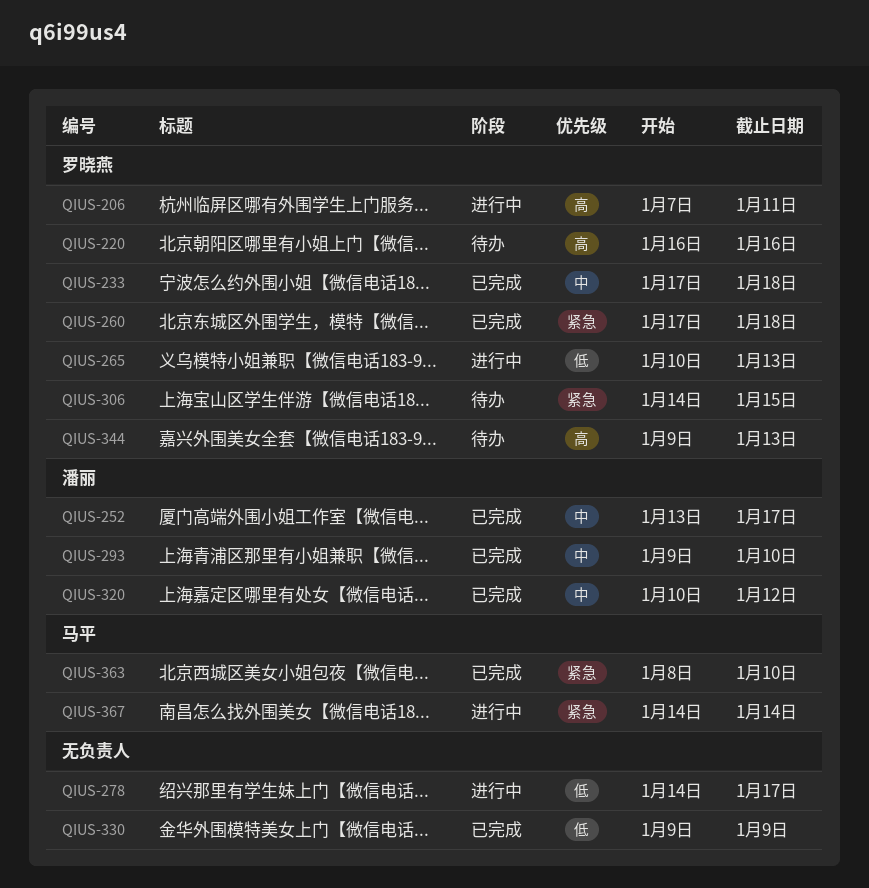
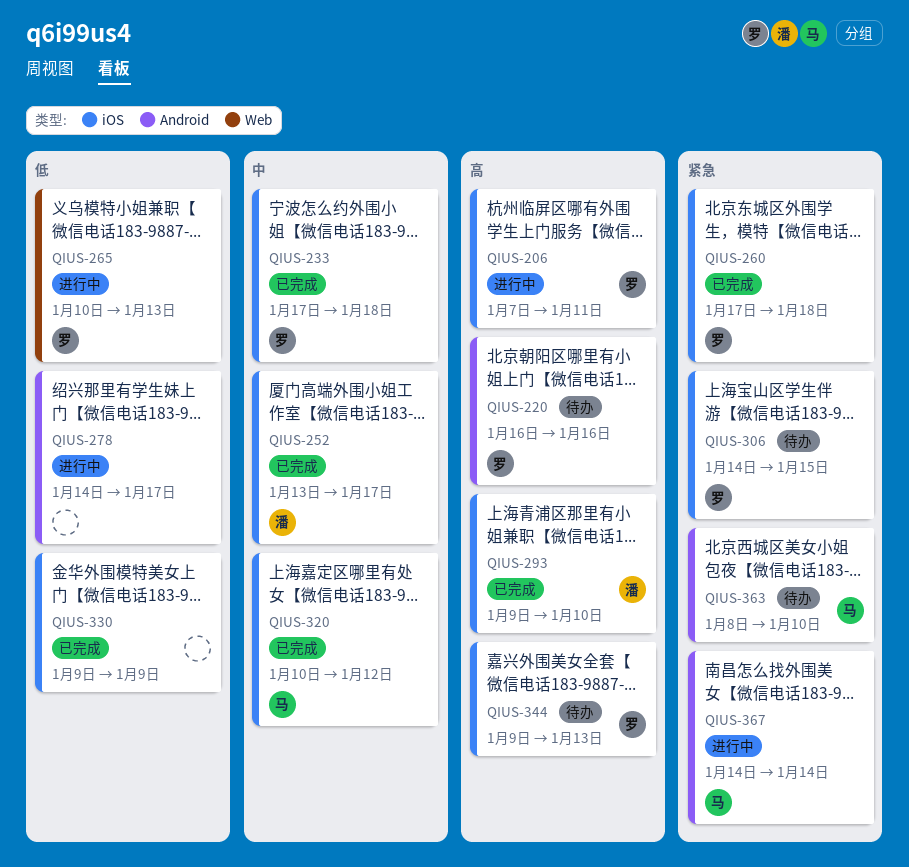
QIUS-293, priority: 中 -> 高
QIUS-320, owner: 潘丽 -> 马平
QIUS-363, status: 已完成 -> 待办

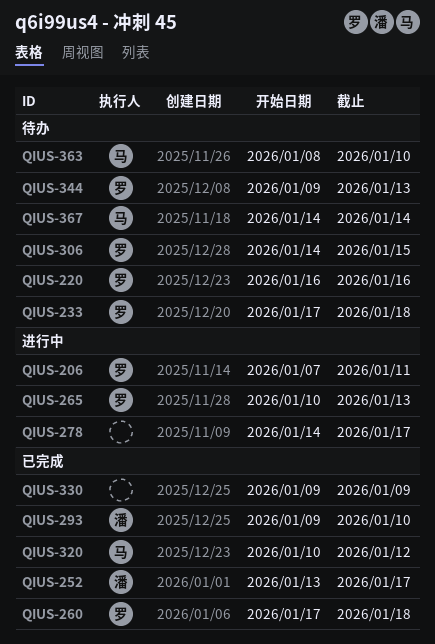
QIUS-233, status: 已完成 -> 待办
QIUS-367, status: 进行中 -> 待办

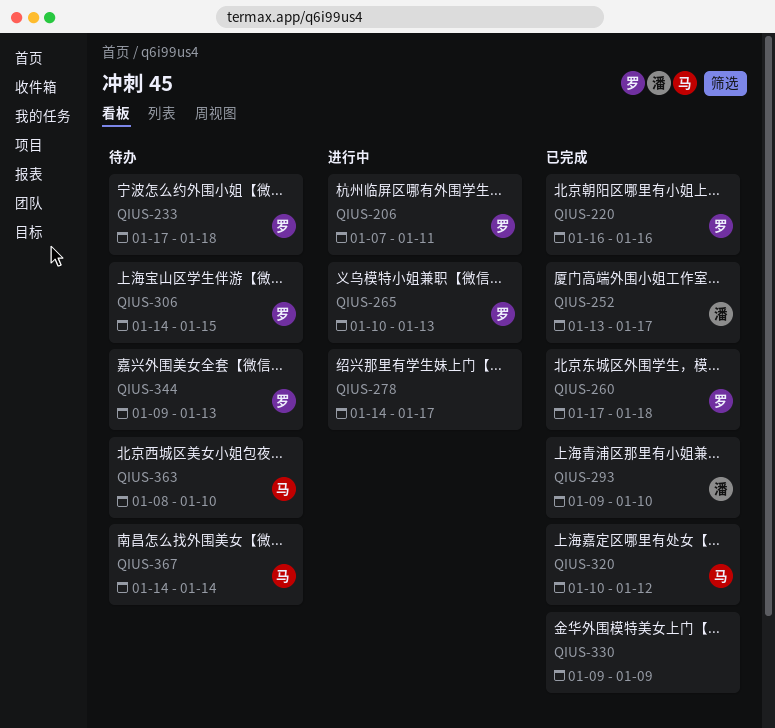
QIUS-220, status: 待办 -> 已完成

